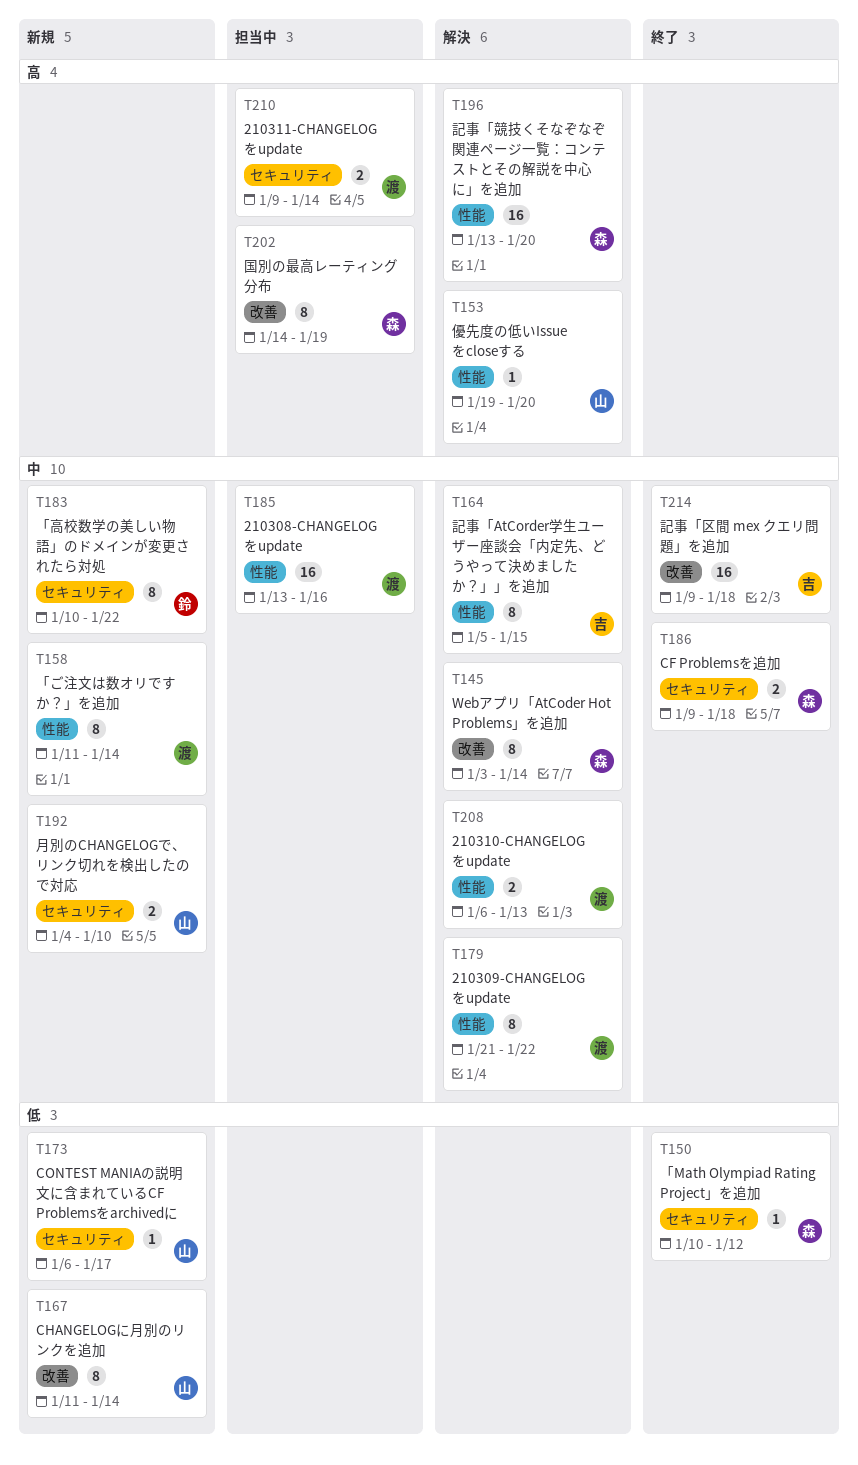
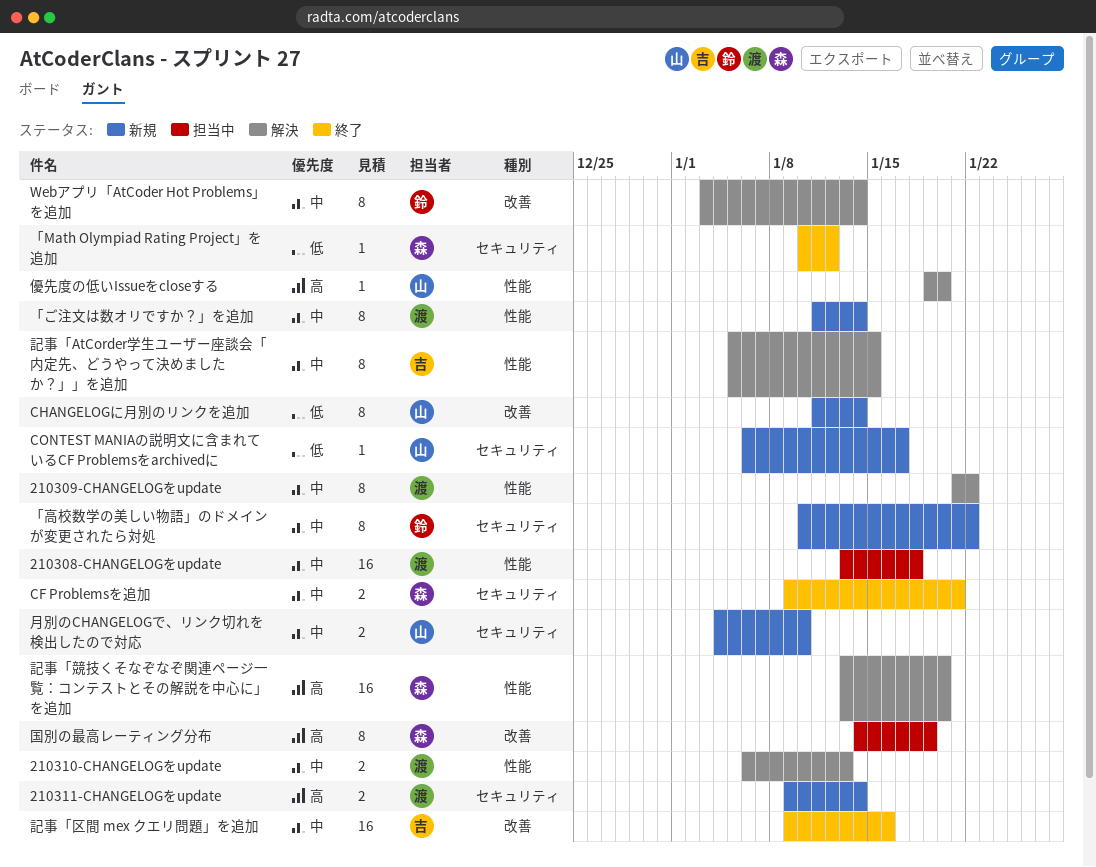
210308-CHANGELOGをupdate, due: Jan 16 -> Jan 18
210311-CHANGELOGをupdate, status: 担当中 -> 新規
CF Problemsを追加, due: Jan 18 -> Jan 21
Webアプリ「AtCoder Hot Problems」を追加, owner: 森 -> 鈴
記事「区間 mex クエリ問題」を追加, due: Jan 18 -> Jan 16

